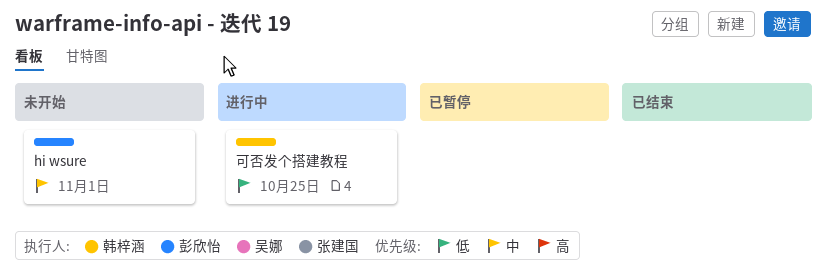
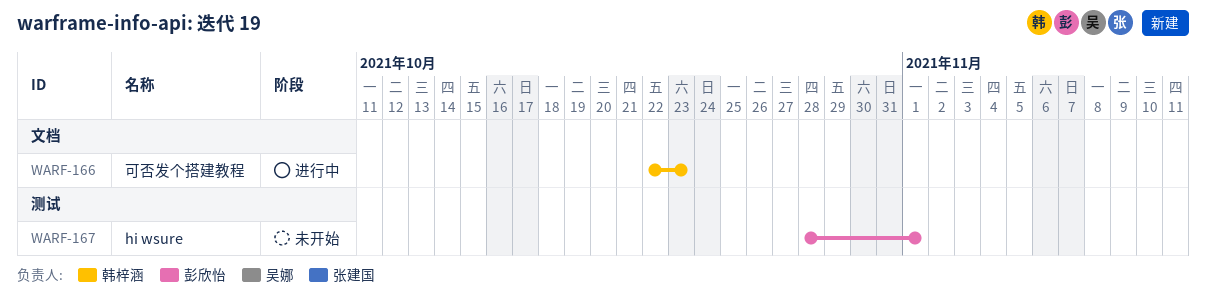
可否发个搭建教程, due: Oct 25 -> Oct 23

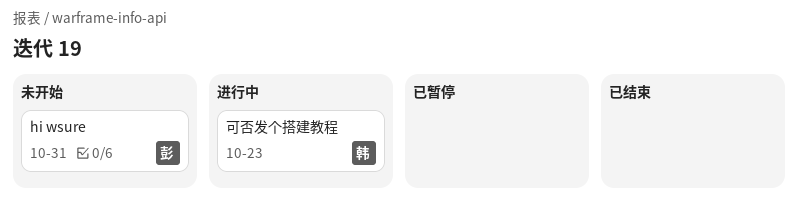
hi wsure, due: Nov 1 -> Oct 31

